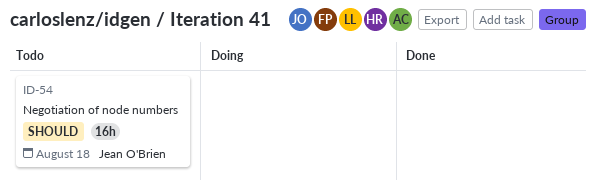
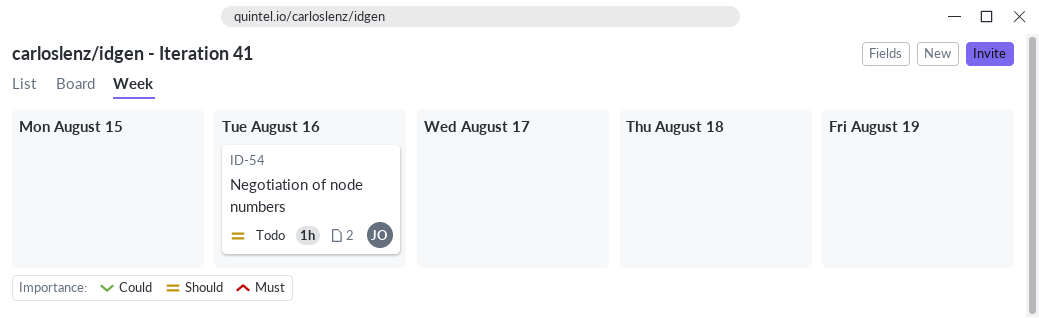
ID-54, estimate: 16h -> 1h
ID-54, due: Aug 18 -> Aug 16

